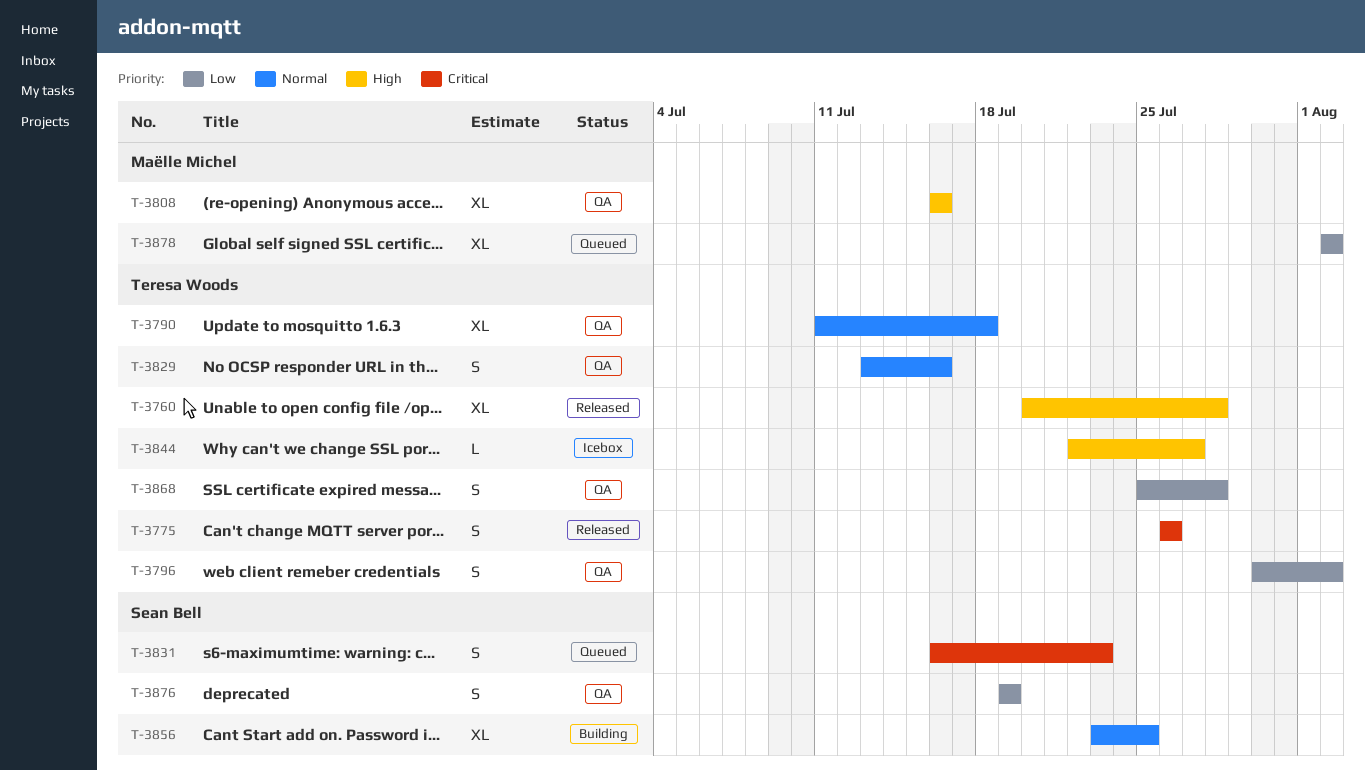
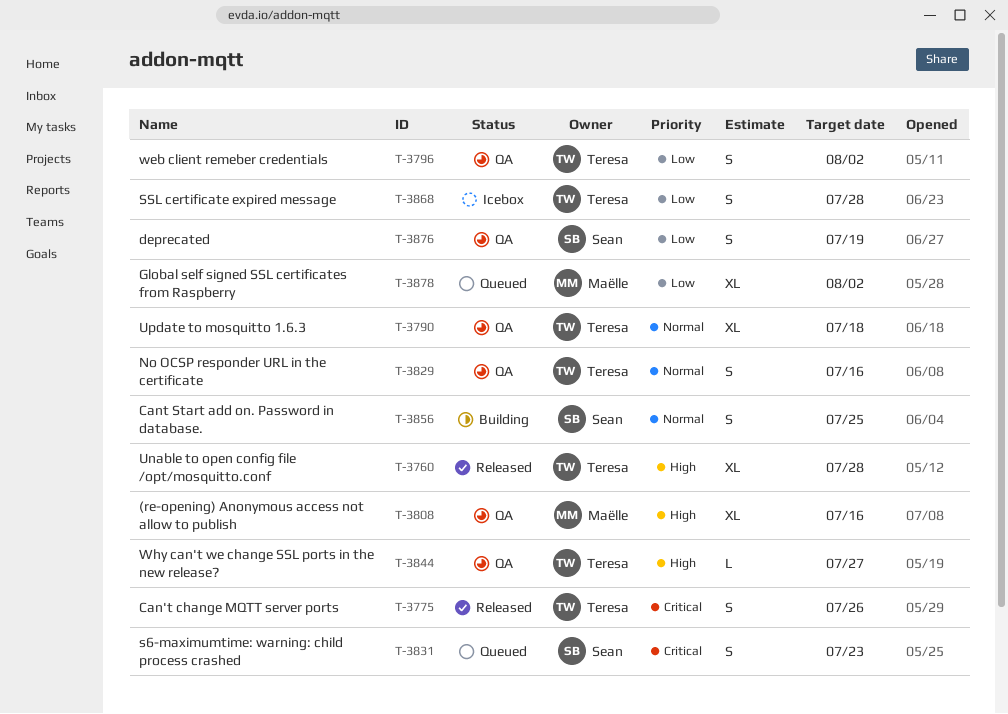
T-3844, status: Icebox -> QA
T-3856, estimate: XL -> S
T-3868, status: QA -> Icebox

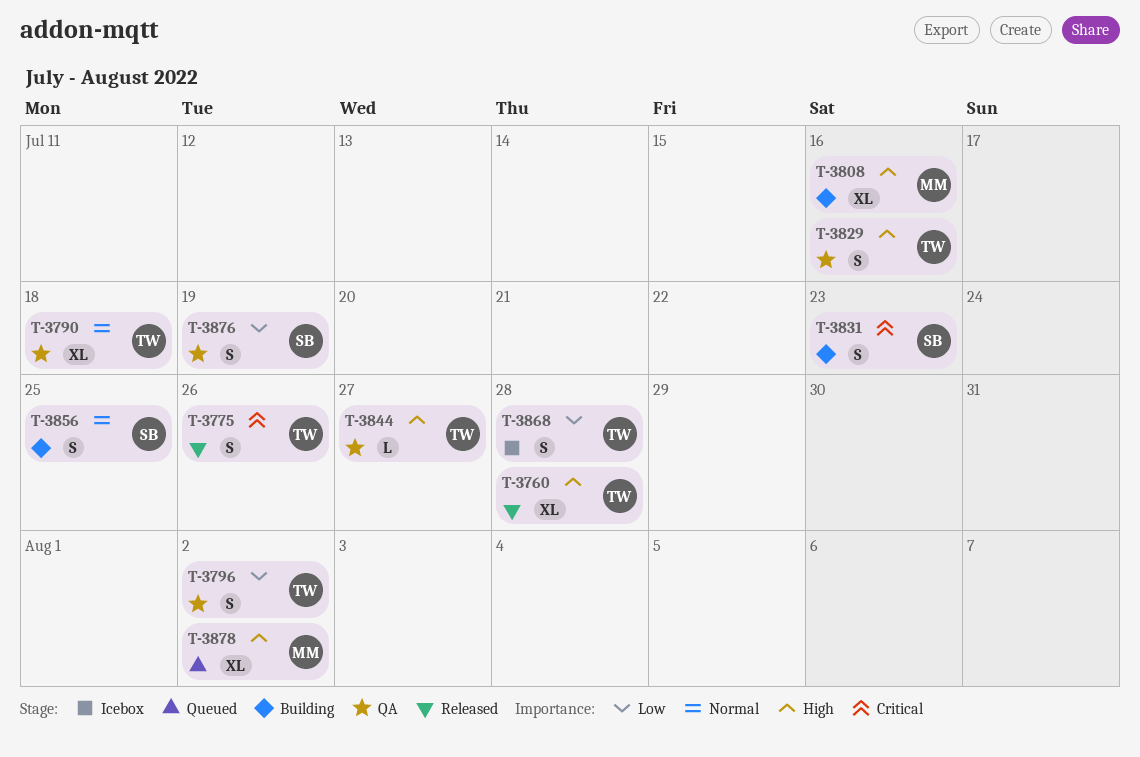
T-3808, status: QA -> Building
T-3829, priority: Normal -> High
T-3831, status: Queued -> Building
T-3878, priority: Low -> High

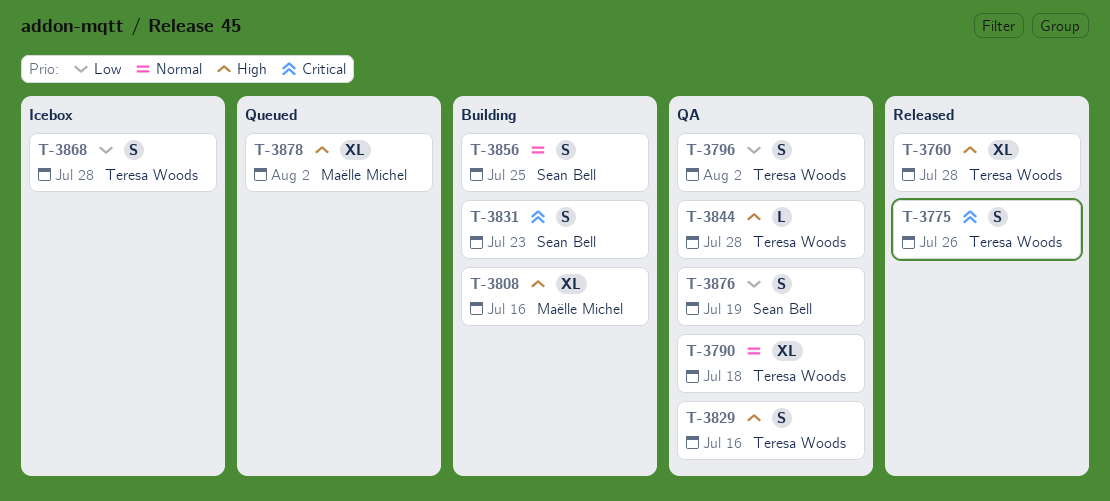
T-3844, due: Jul 27 -> Jul 28

